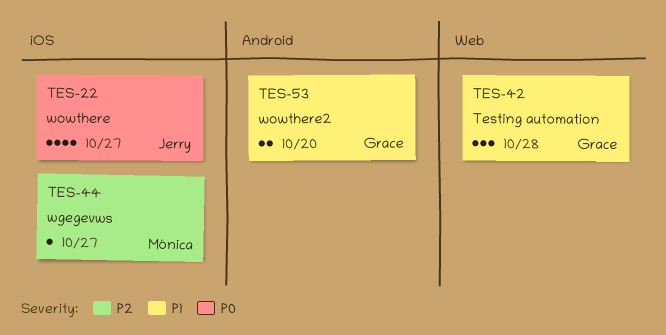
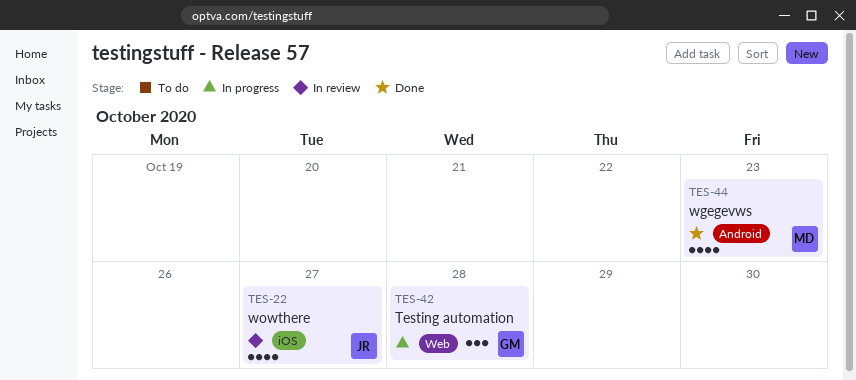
TES-44, label: iOS -> Android
TES-44, estimate: 1 -> 4
TES-44, due: Oct 27 -> Oct 23
TES-53: present -> none

